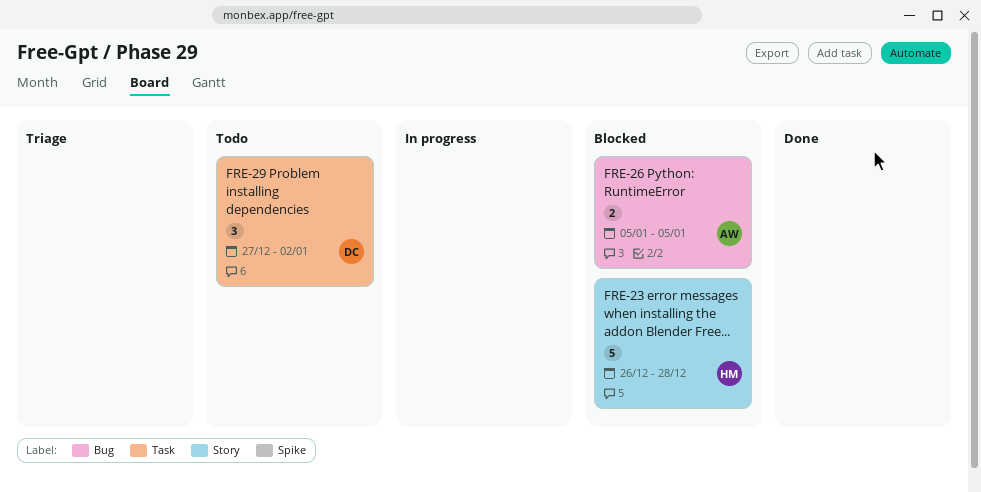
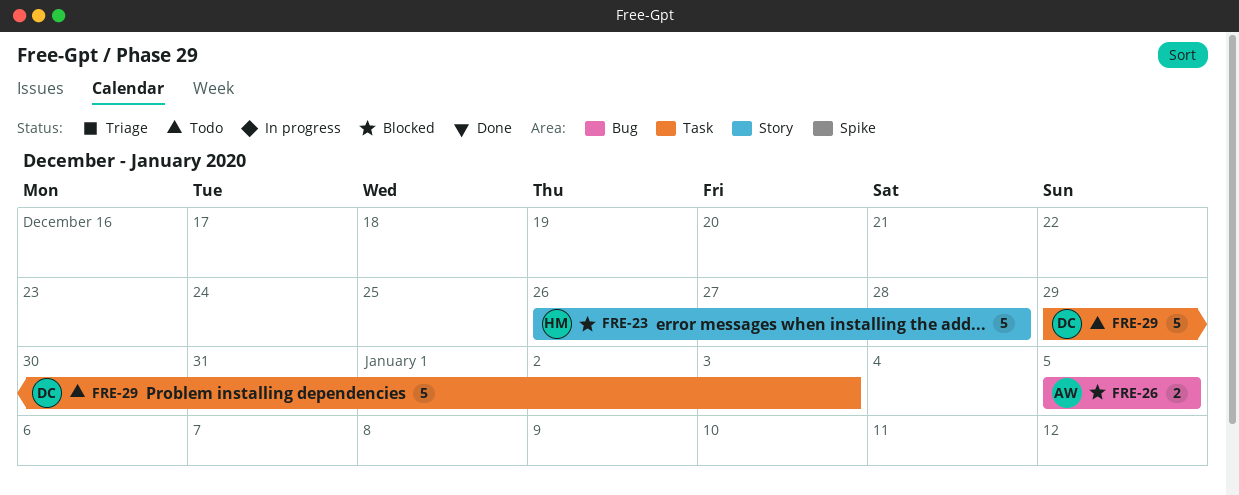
FRE-29, estimate: 3 -> 5
FRE-29, start: Dec 27 -> Dec 29
FRE-29, due: Jan 2 -> Jan 3

